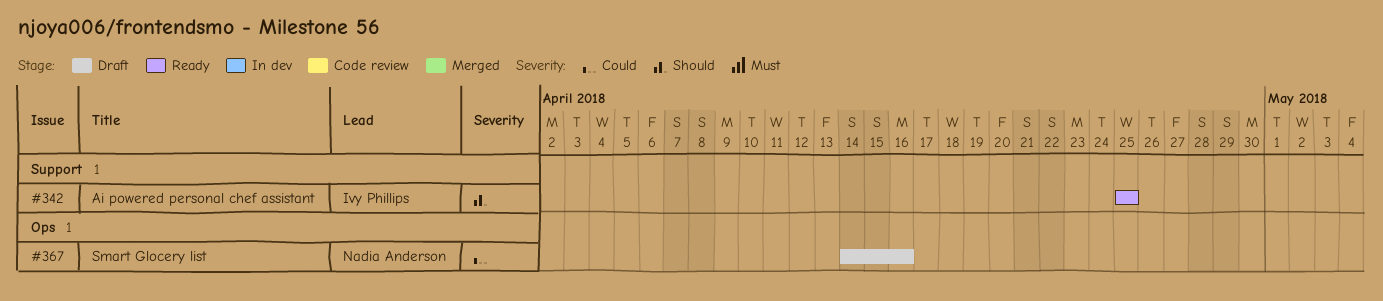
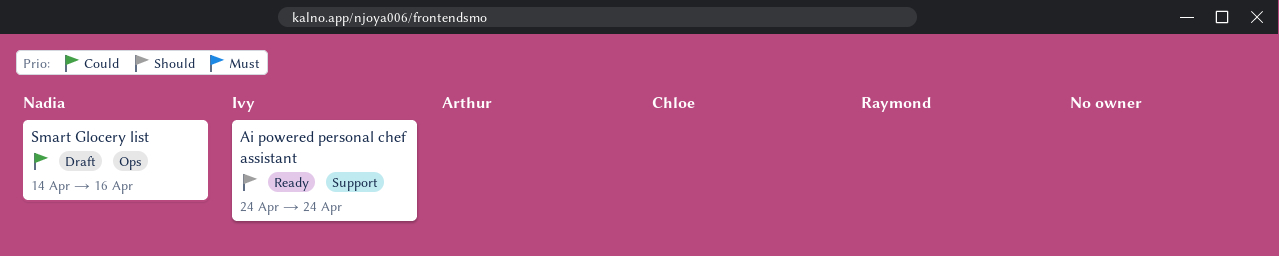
Ai powered personal chef assistant, start: Apr 25 -> Apr 24
Ai powered personal chef assistant, due: Apr 25 -> Apr 24

